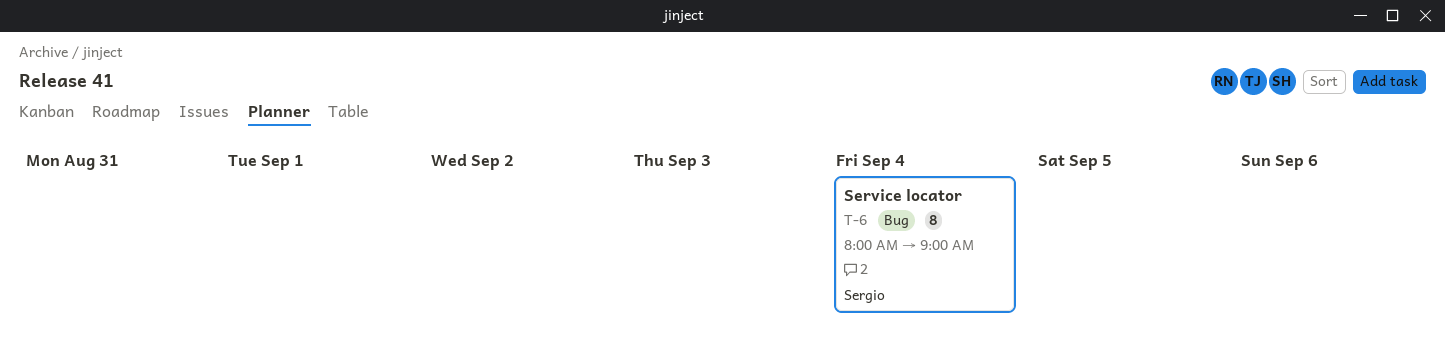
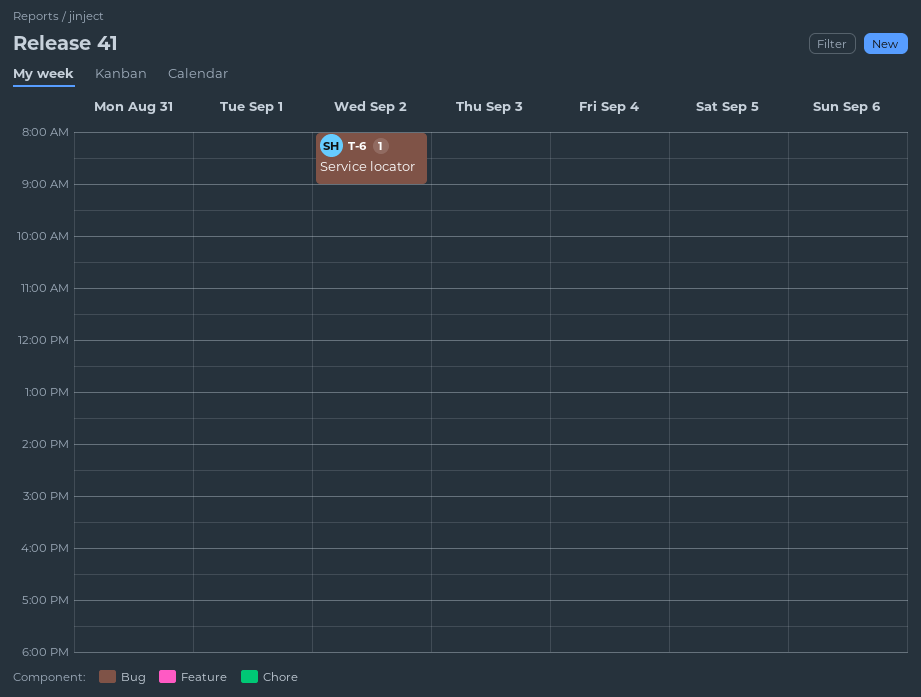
T-6, estimate: 8 -> 1
T-6, day: Sep 4 -> Sep 2

